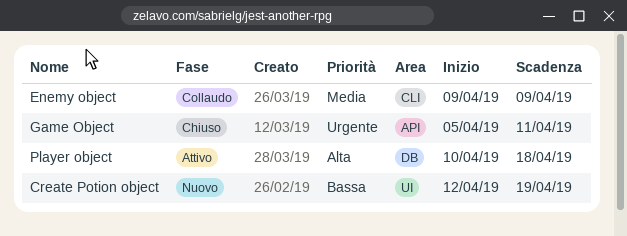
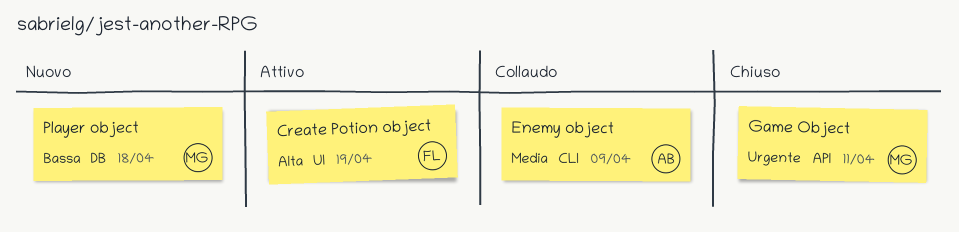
Create Potion object, status: Nuovo -> Attivo
Create Potion object, priority: Bassa -> Alta
Player object, status: Attivo -> Nuovo
Player object, priority: Alta -> Bassa

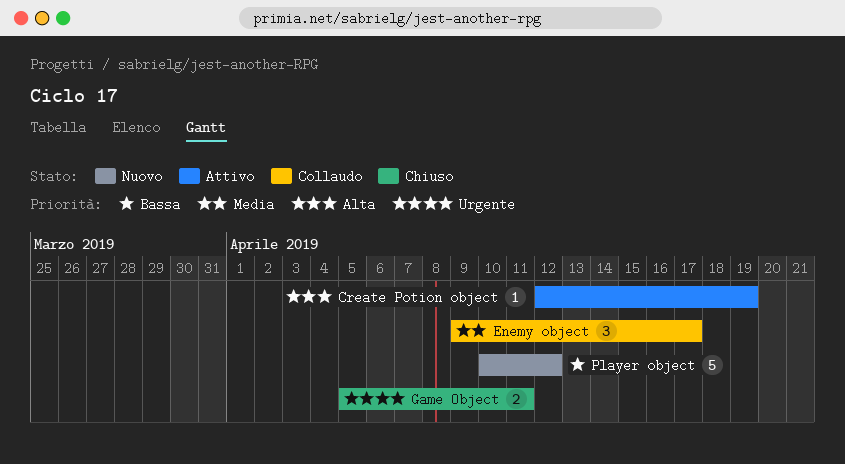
Enemy object, due: Apr 9 -> Apr 17
Player object, due: Apr 18 -> Apr 12

